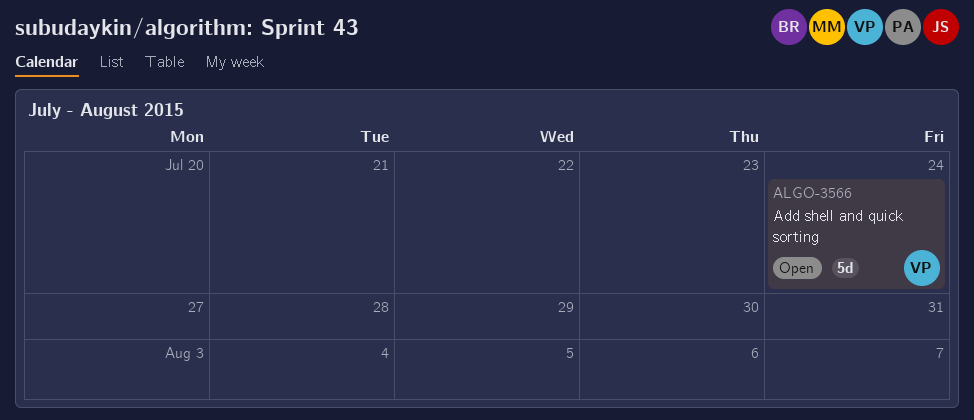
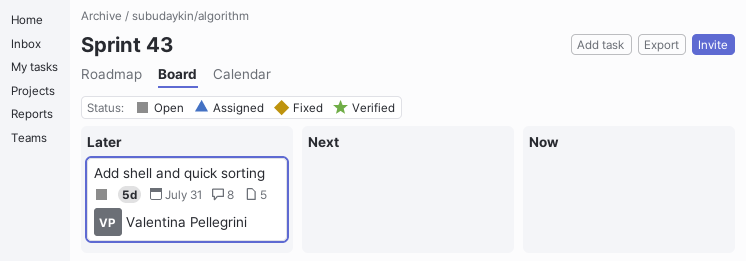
Add shell and quick sorting, due: Jul 24 -> Jul 31

